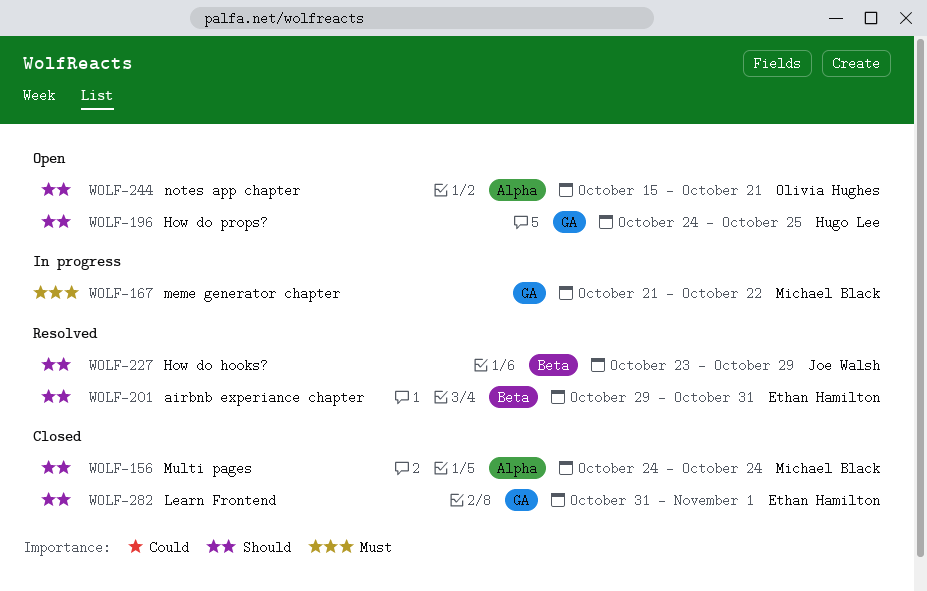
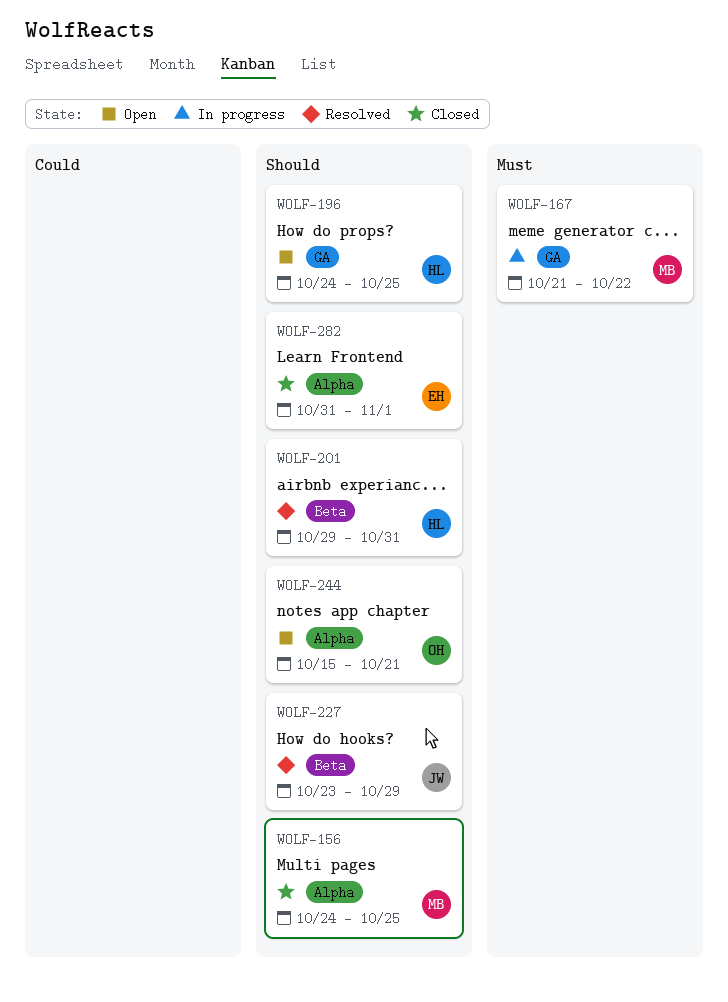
WOLF-156, due: Oct 24 -> Oct 25
WOLF-201, owner: Ethan Hamilton -> Hugo Lee
WOLF-282, label: GA -> Alpha

